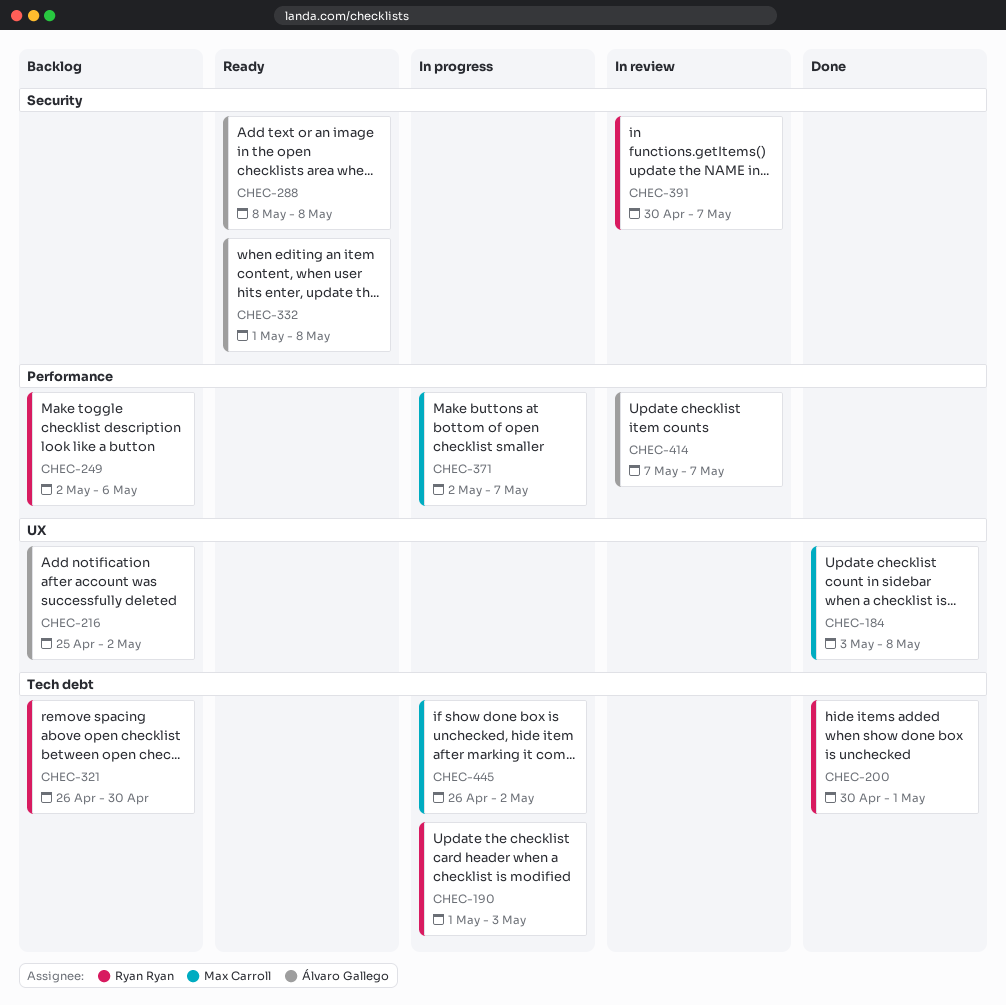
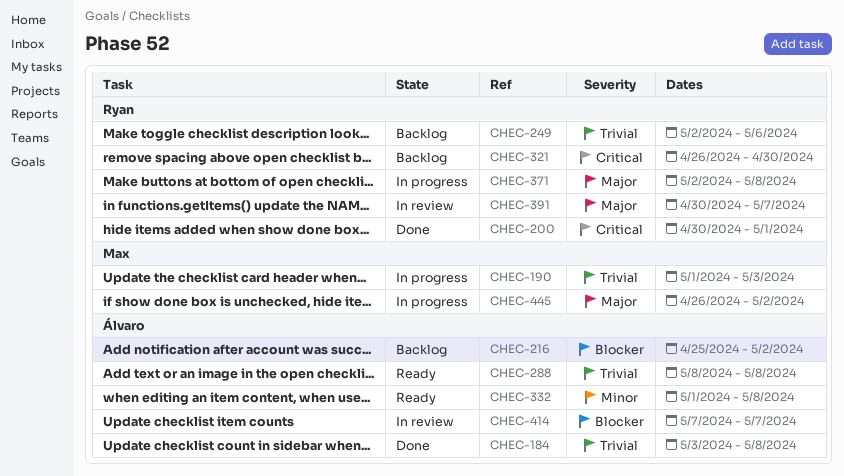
CHEC-184, owner: Max Carroll -> Álvaro Gallego
CHEC-190, owner: Ryan Ryan -> Max Carroll
CHEC-371, owner: Max Carroll -> Ryan Ryan
CHEC-371, due: May 7 -> May 8

